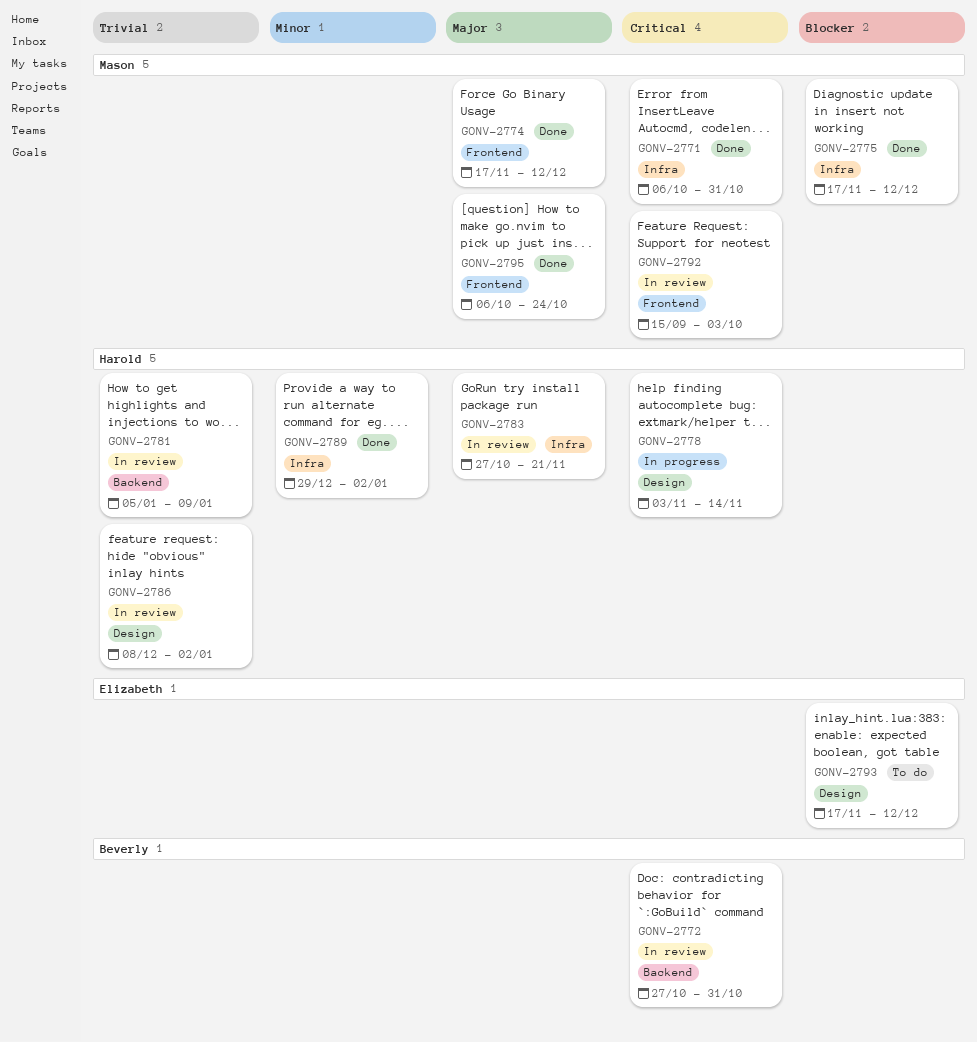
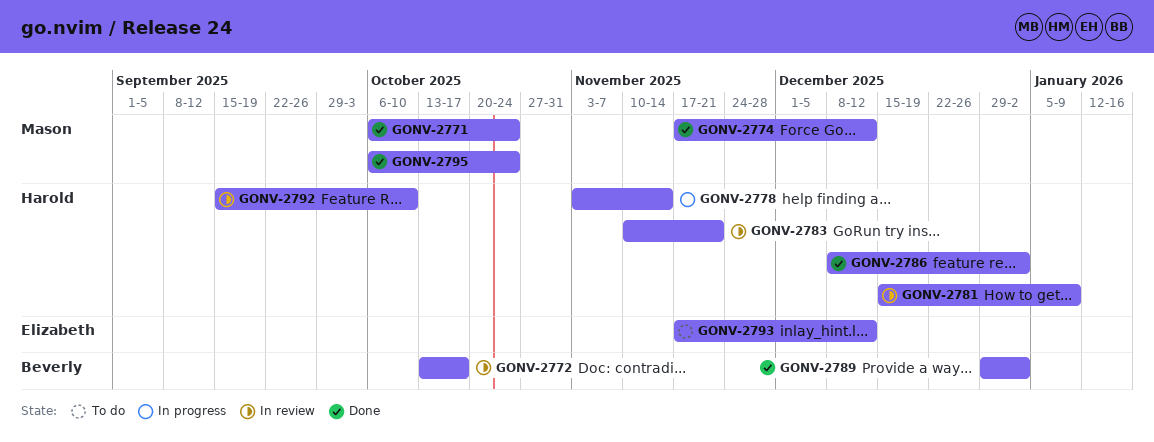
GONV-2771, due: Oct 31 -> Oct 24
GONV-2772, start: Oct 27 -> Oct 13
GONV-2772, due: Oct 31 -> Oct 17
GONV-2775: present -> none
GONV-2781, start: Jan 5 -> Dec 15
GONV-2783, start: Oct 27 -> Nov 10
GONV-2786, status: In review -> Done
GONV-2789, owner: Harold -> Beverly
GONV-2792, owner: Mason -> Harold
GONV-2792, due: Oct 3 -> Oct 10

